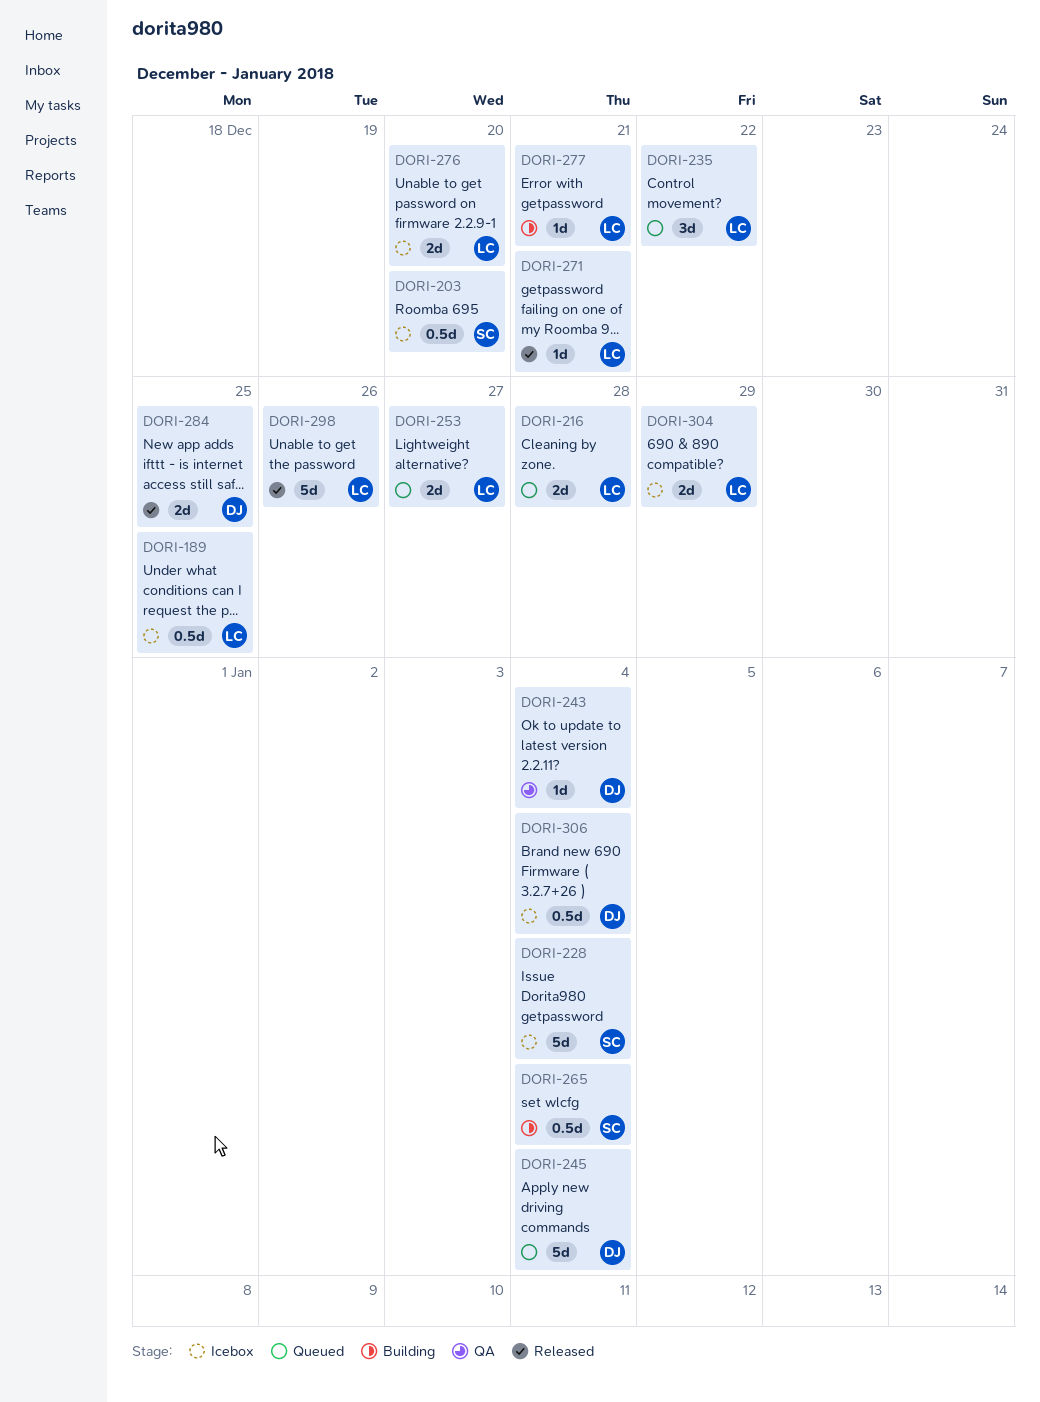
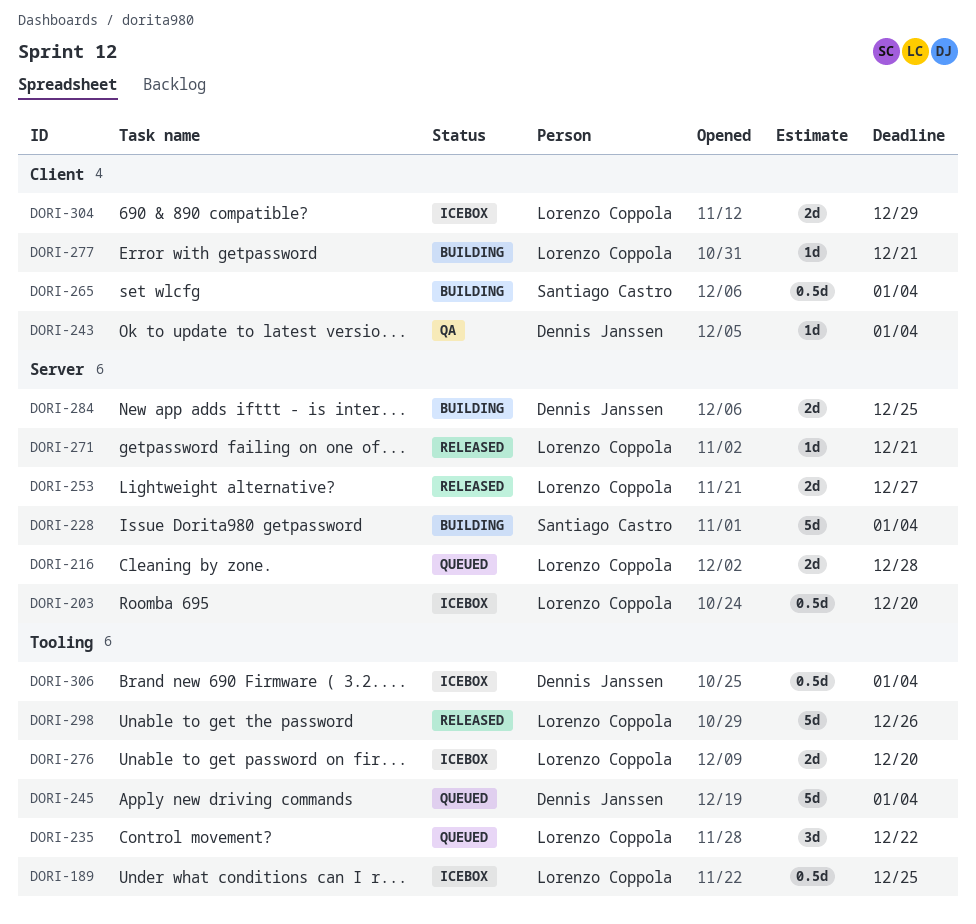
DORI-203, owner: Santiago Castro -> Lorenzo Coppola
DORI-228, status: Icebox -> Building
DORI-253, status: Queued -> Released
DORI-284, status: Released -> Building

